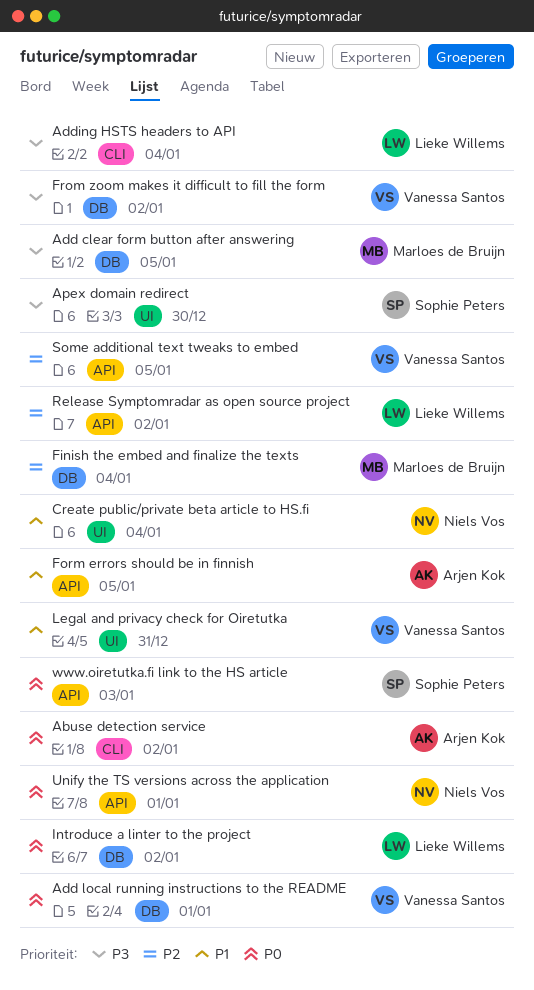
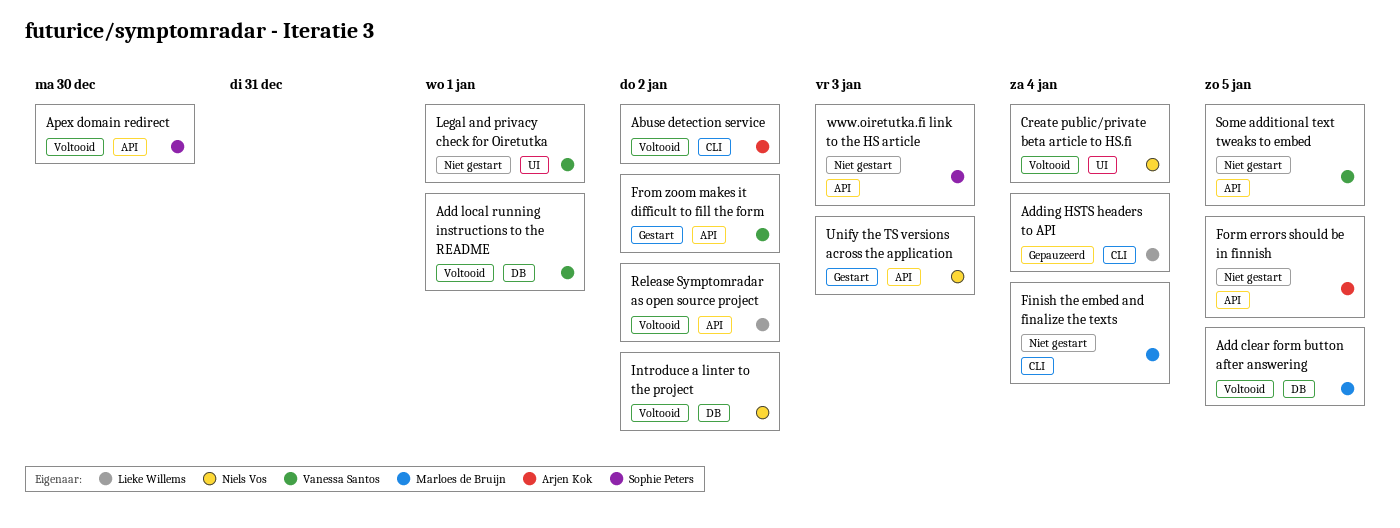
Apex domain redirect, label: UI -> API
Finish the embed and finalize the texts, label: DB -> CLI
From zoom makes it difficult to fill the form, label: DB -> API
Introduce a linter to the project, owner: Lieke Willems -> Niels Vos
Legal and privacy check for Oiretutka, due: Dec 31 -> Jan 1
Unify the TS versions across the application, due: Jan 1 -> Jan 3

